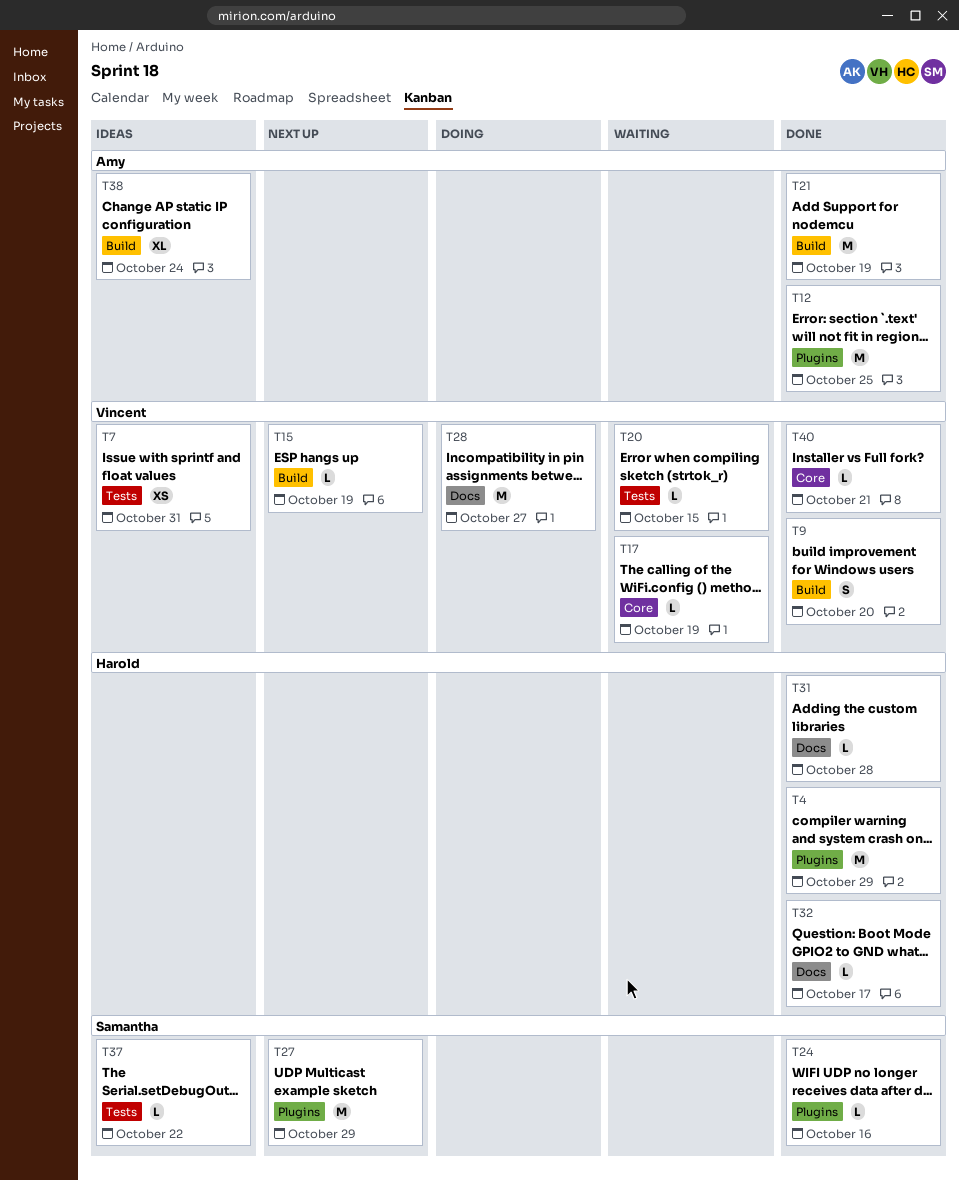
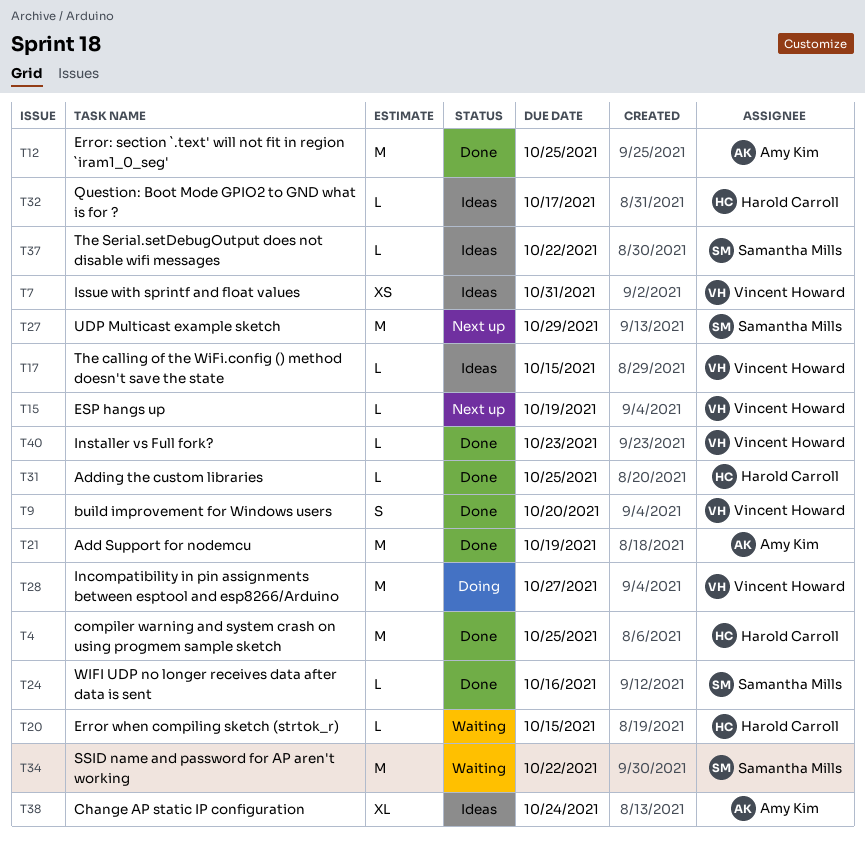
T4, due: Oct 29 -> Oct 25
T17, status: Waiting -> Ideas
T17, due: Oct 19 -> Oct 15
T20, owner: Vincent Howard -> Harold Carroll
T31, due: Oct 28 -> Oct 25
T32, status: Done -> Ideas
T34: none -> present
T40, due: Oct 21 -> Oct 23

